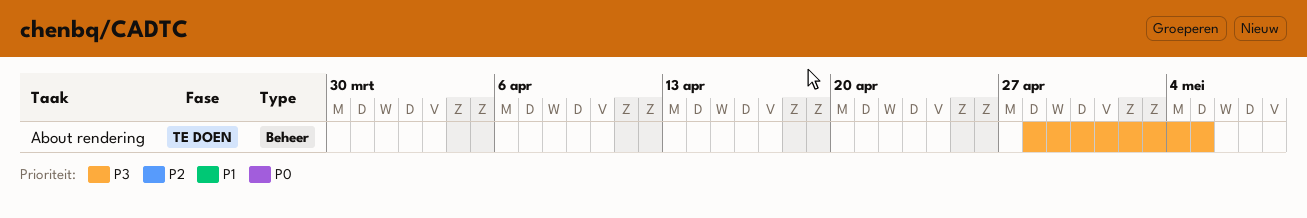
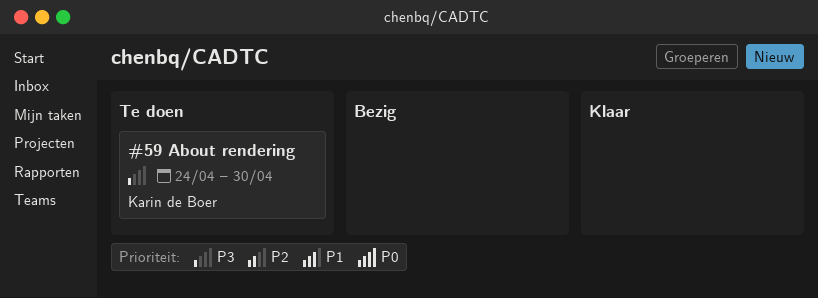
About rendering, start: Apr 28 -> Apr 24
About rendering, due: May 5 -> Apr 30

